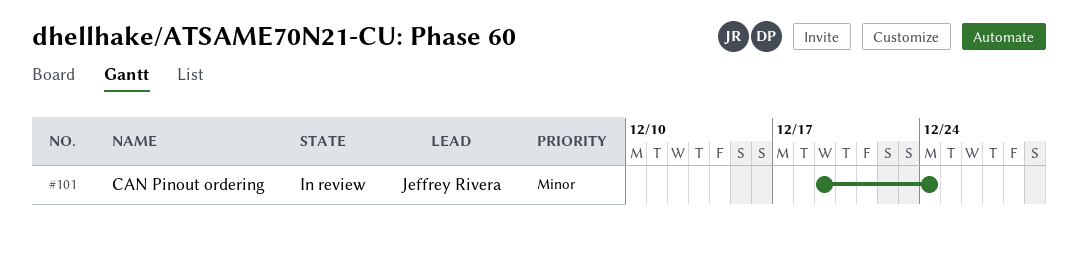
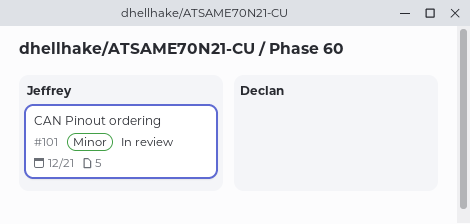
#101, due: Dec 24 -> Dec 21

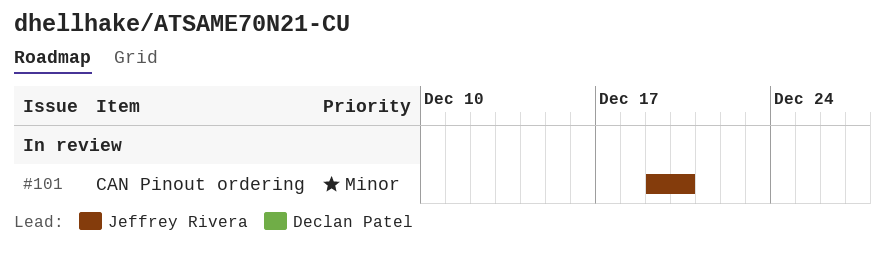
#101, due: Dec 21 -> Dec 20

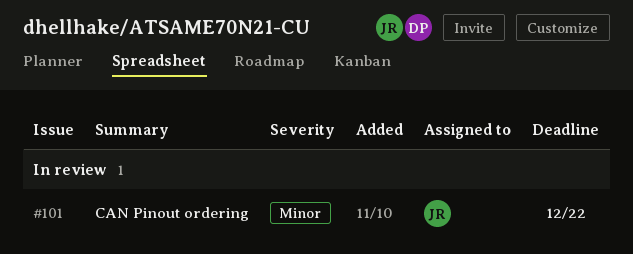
#101, due: Dec 20 -> Dec 22

